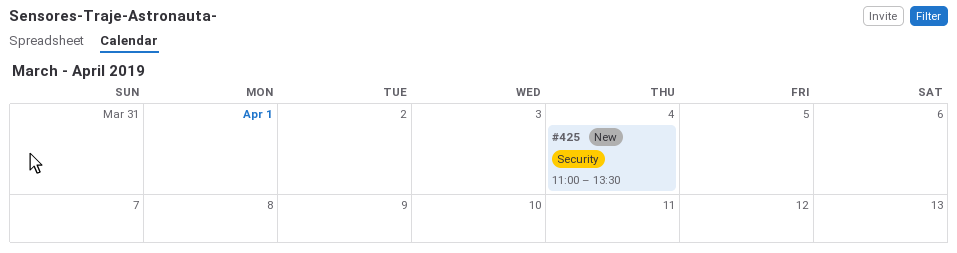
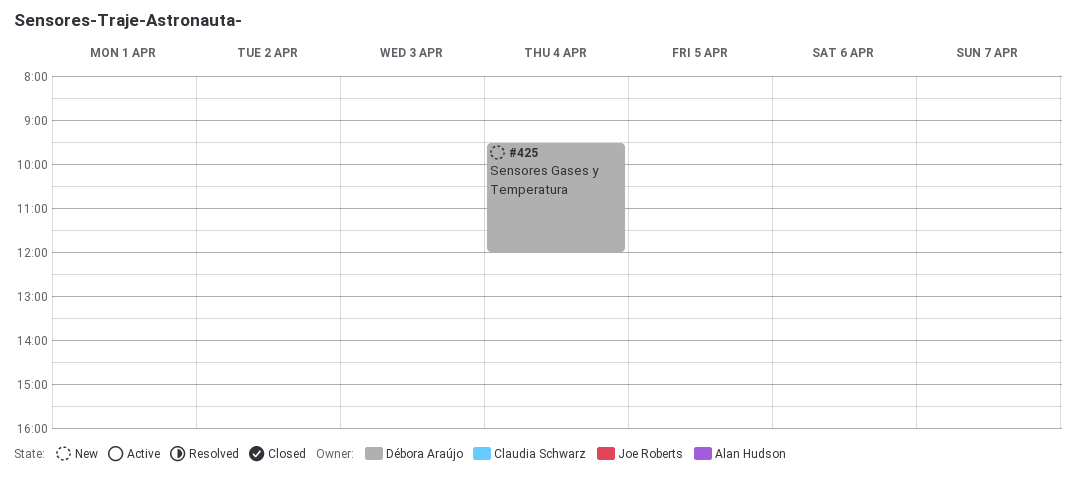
#425, begins: 11:00 -> 09:30
#425, ends: 13:30 -> 12:00

